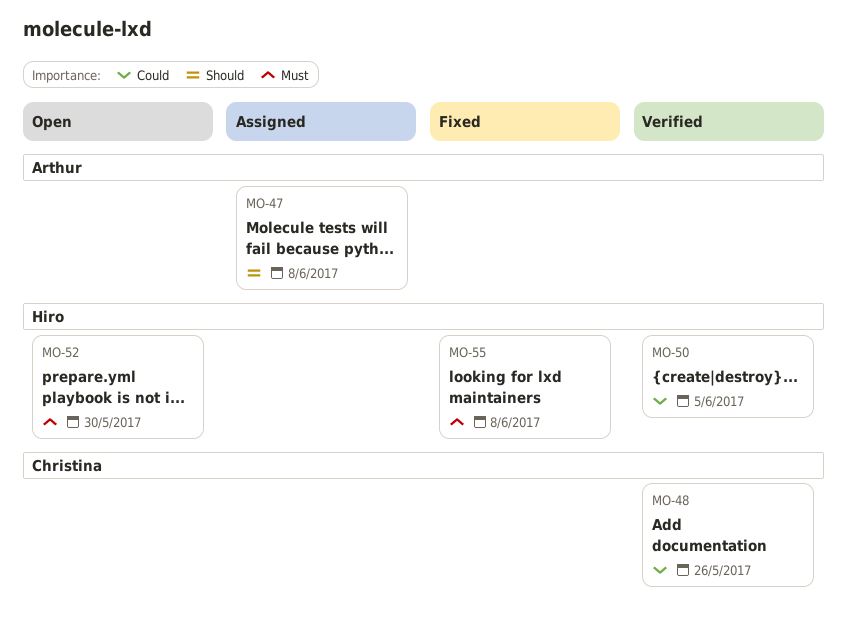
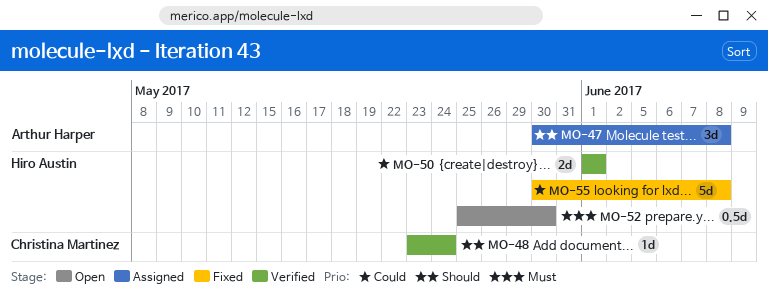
MO-48, priority: Could -> Should
MO-48, due: May 26 -> May 24
MO-50, due: Jun 5 -> Jun 1
MO-55, priority: Must -> Could

